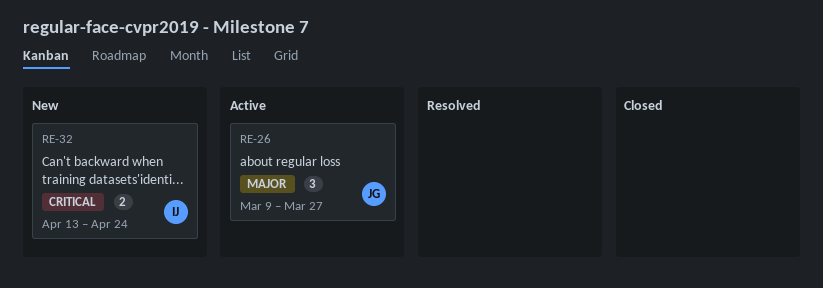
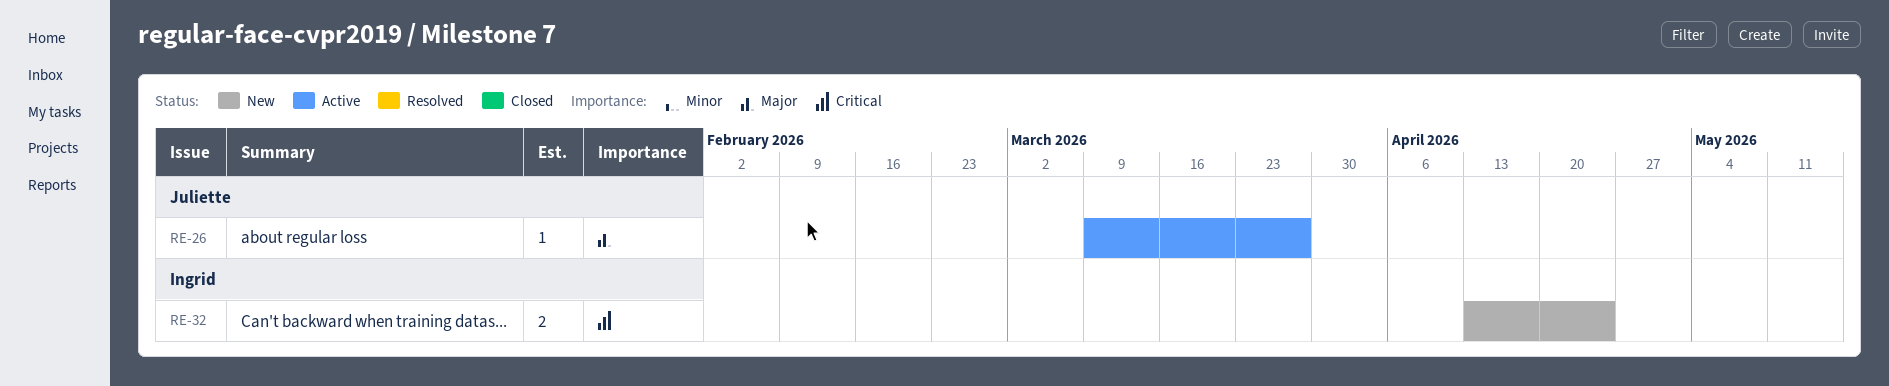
RE-26, estimate: 3 -> 1

